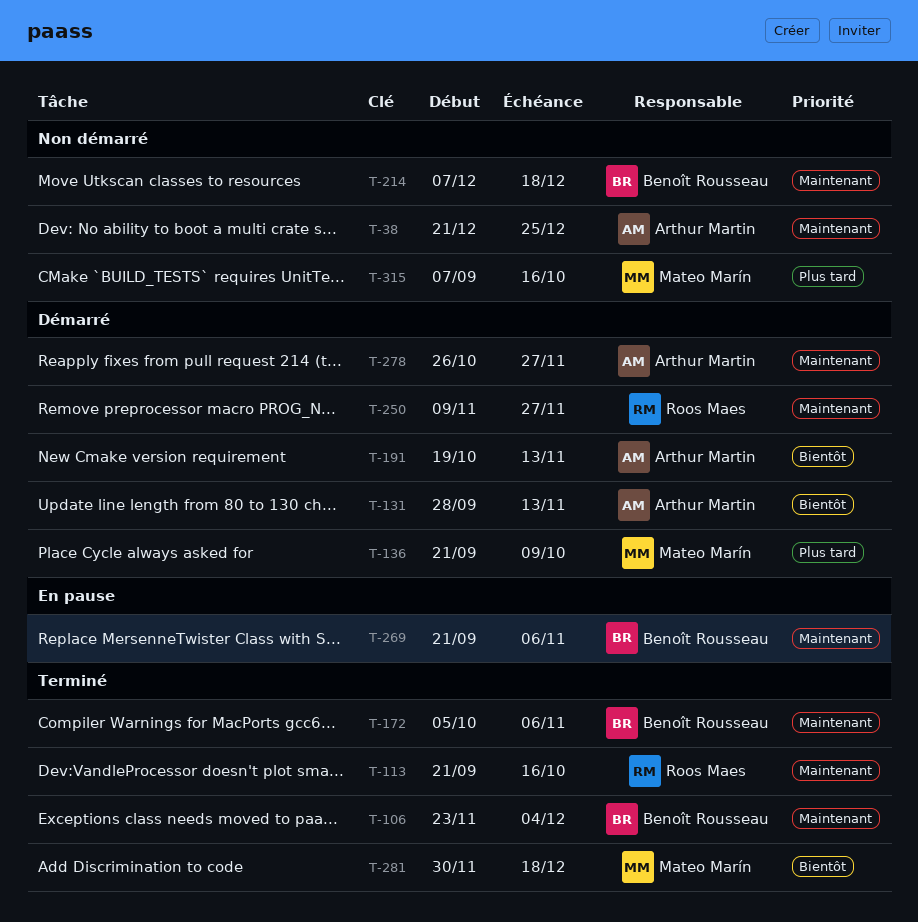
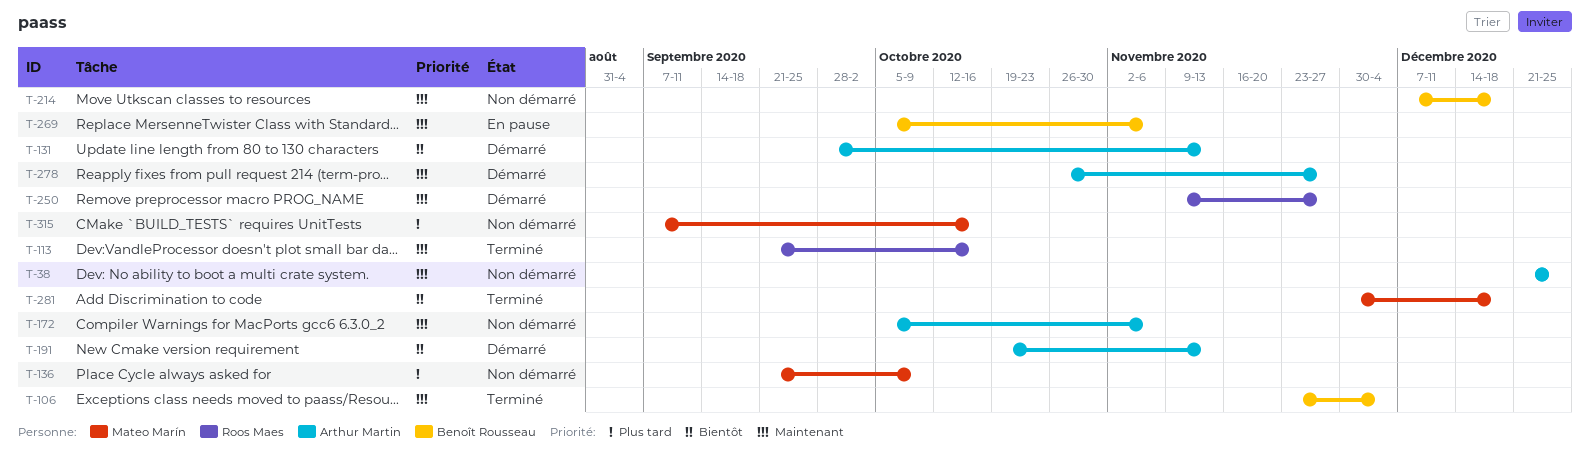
T-136, status: Démarré -> Non démarré
T-172, status: Terminé -> Non démarré
T-172, owner: Benoît Rousseau -> Arthur Martin
T-269, start: Sep 21 -> Oct 5

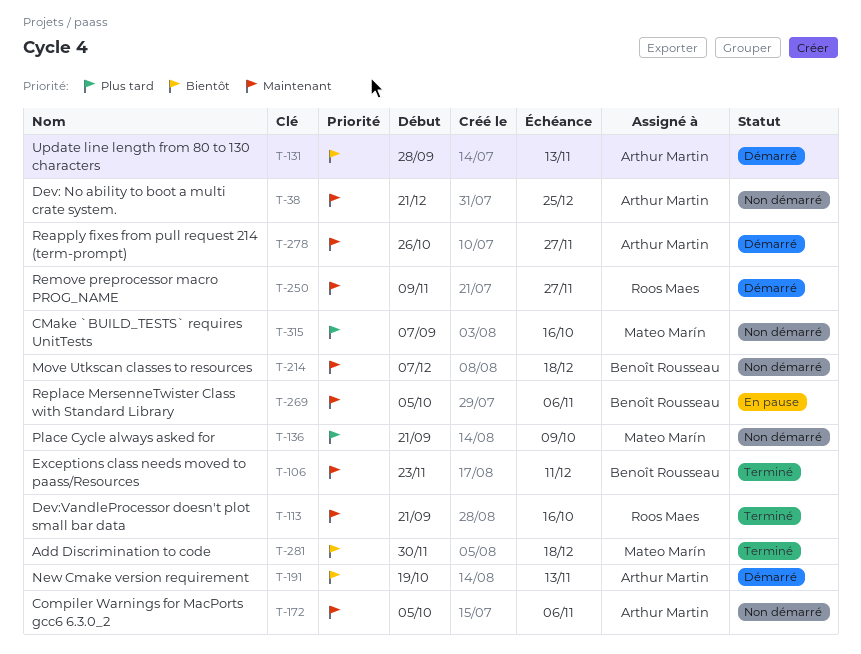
T-106, due: Dec 4 -> Dec 11

